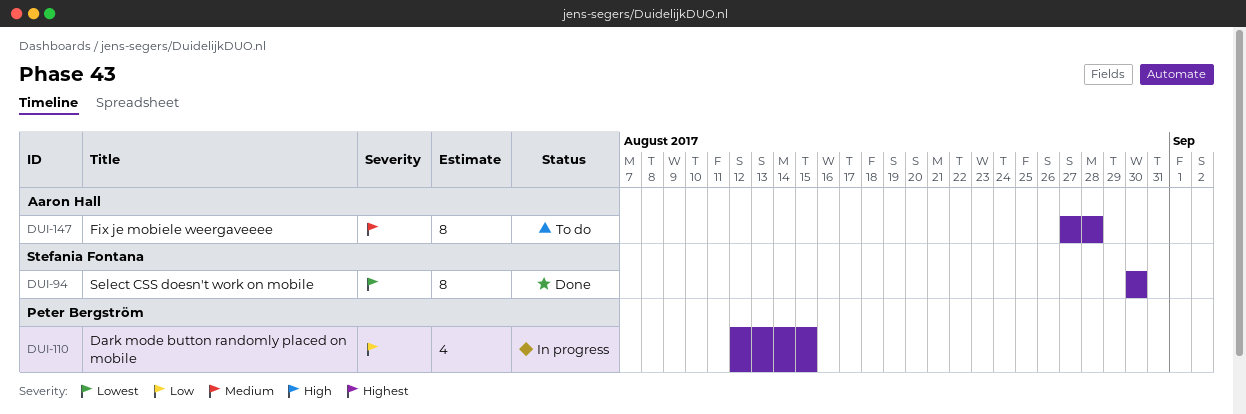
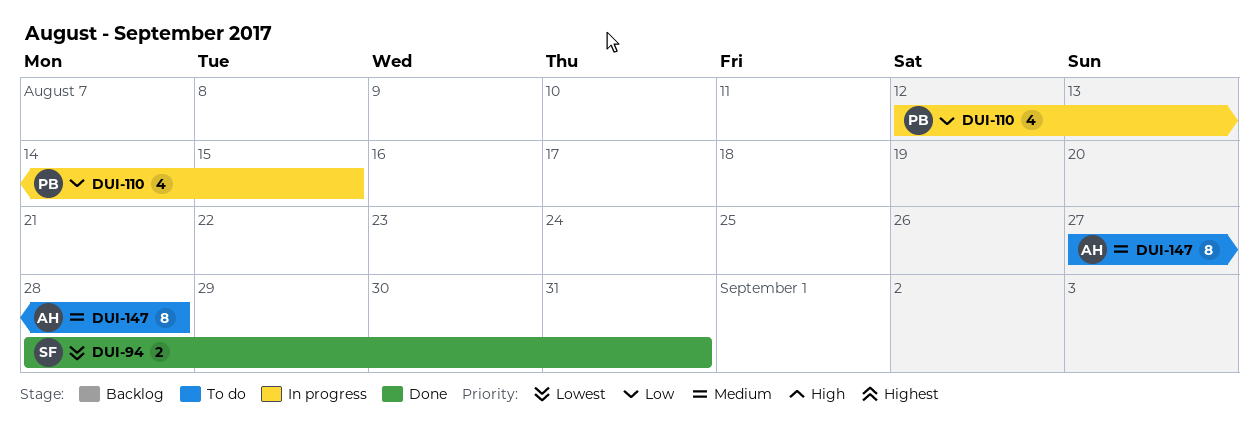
DUI-94, estimate: 8 -> 2
DUI-94, start: Aug 30 -> Aug 28
DUI-94, due: Aug 30 -> Aug 31

